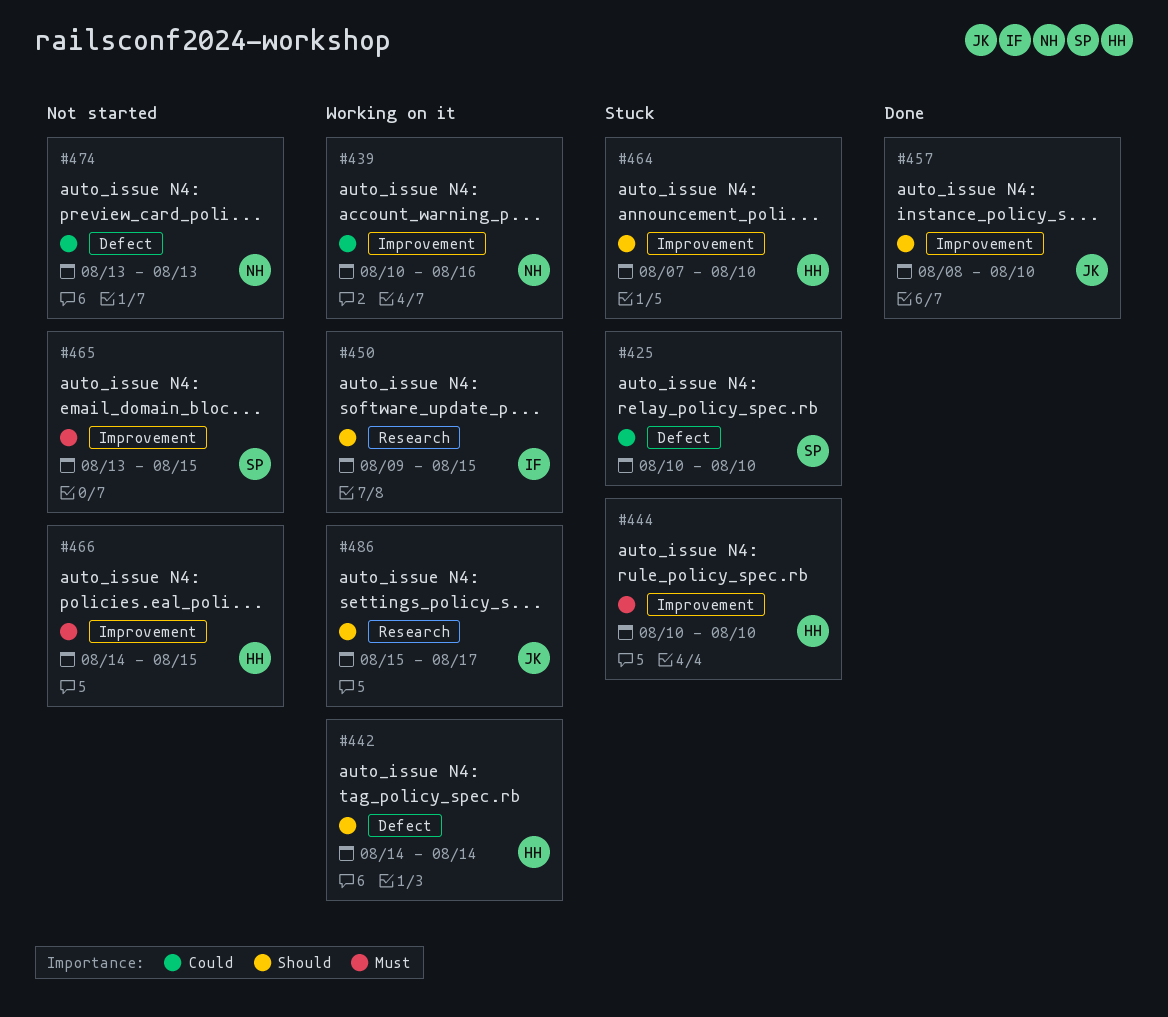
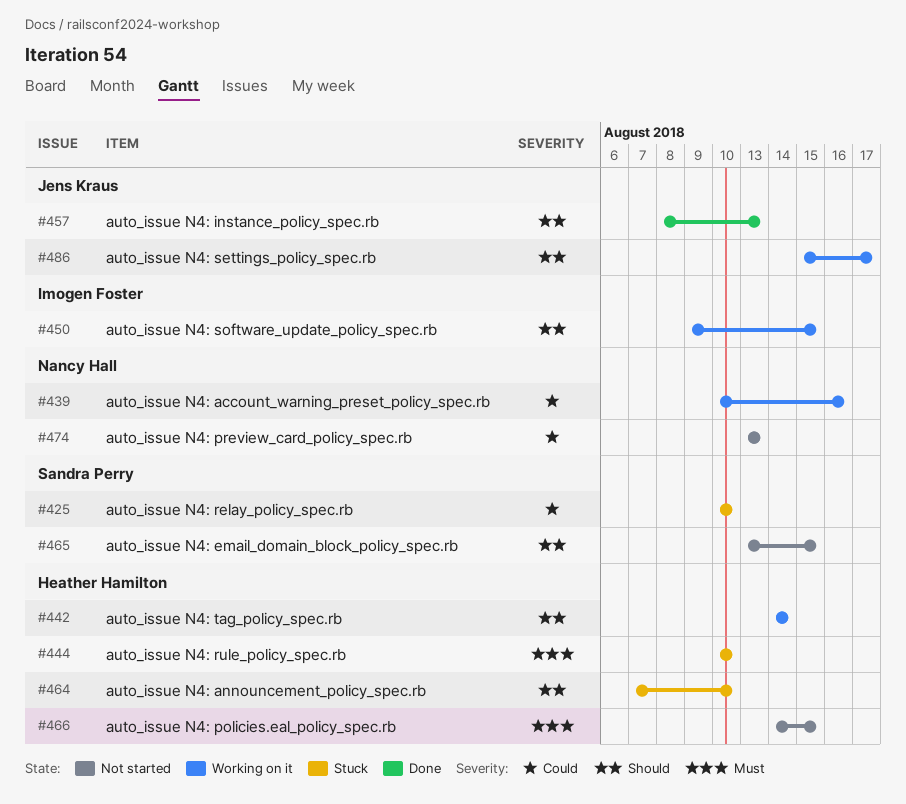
#457, due: Aug 10 -> Aug 13
#465, priority: Must -> Should

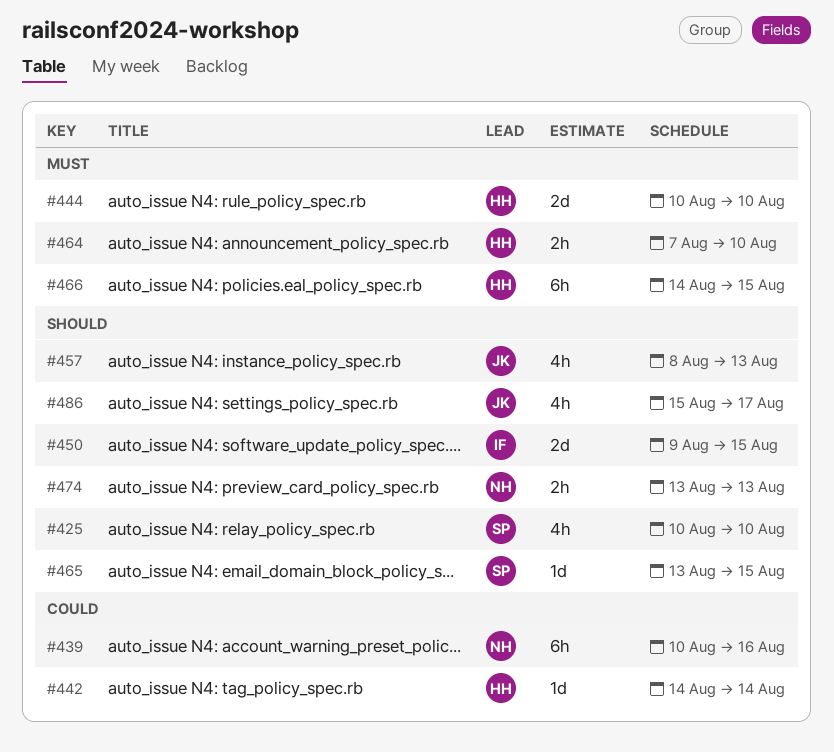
#425, priority: Could -> Should
#442, priority: Should -> Could
#464, priority: Should -> Must
#474, priority: Could -> Should

